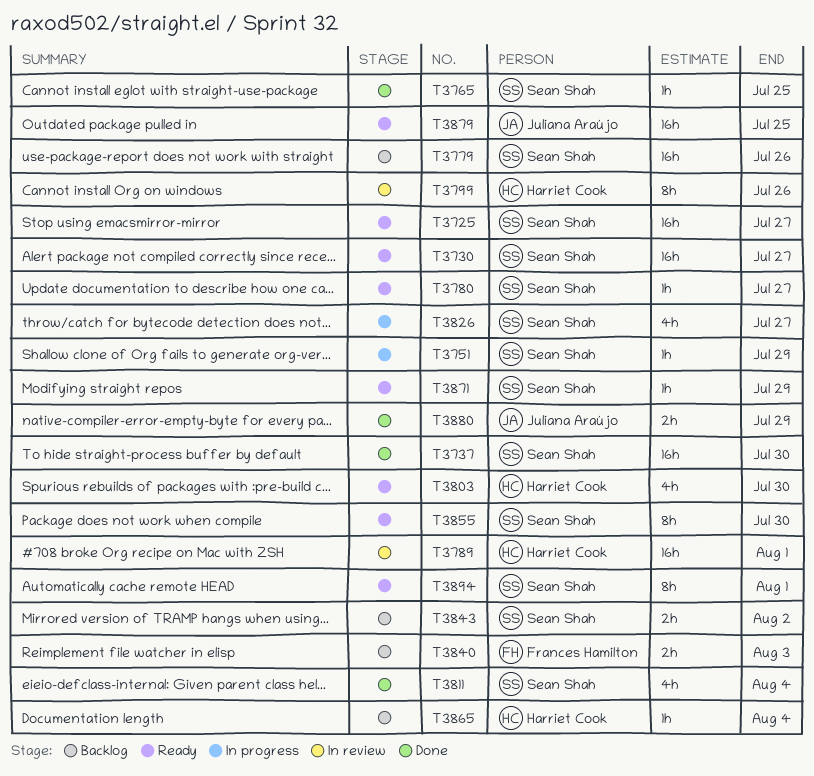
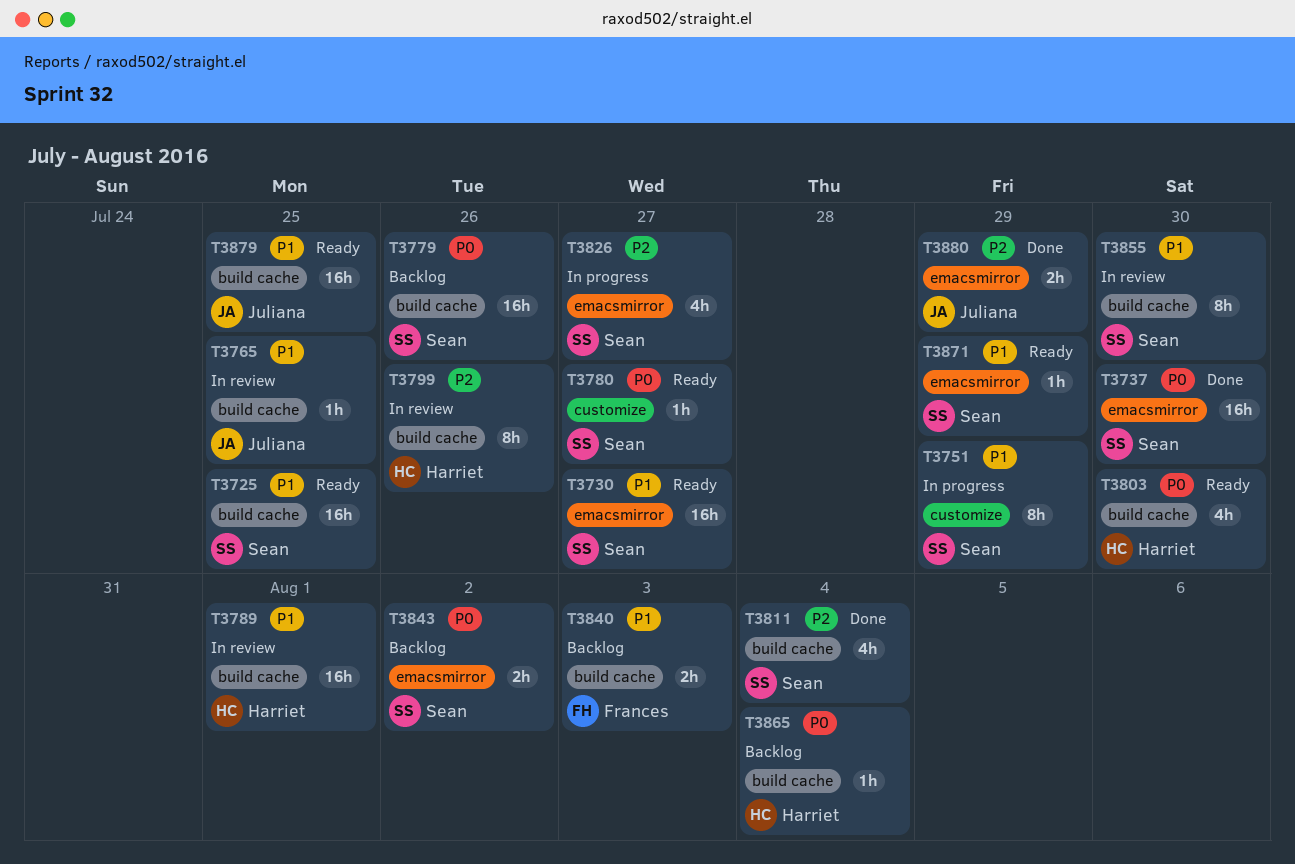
T3725, due: Jul 27 -> Jul 25
T3751, estimate: 1h -> 8h
T3765, status: Done -> In review
T3765, owner: Sean Shah -> Juliana Araújo
T3855, status: Ready -> In review
T3894: present -> none

